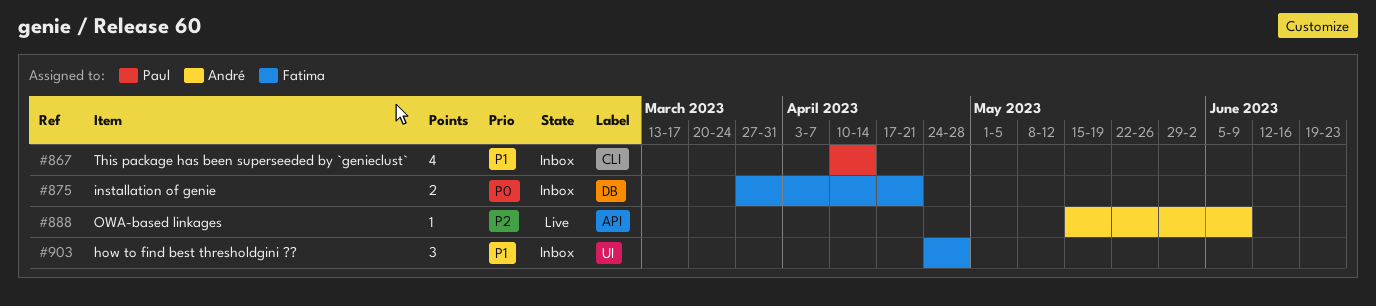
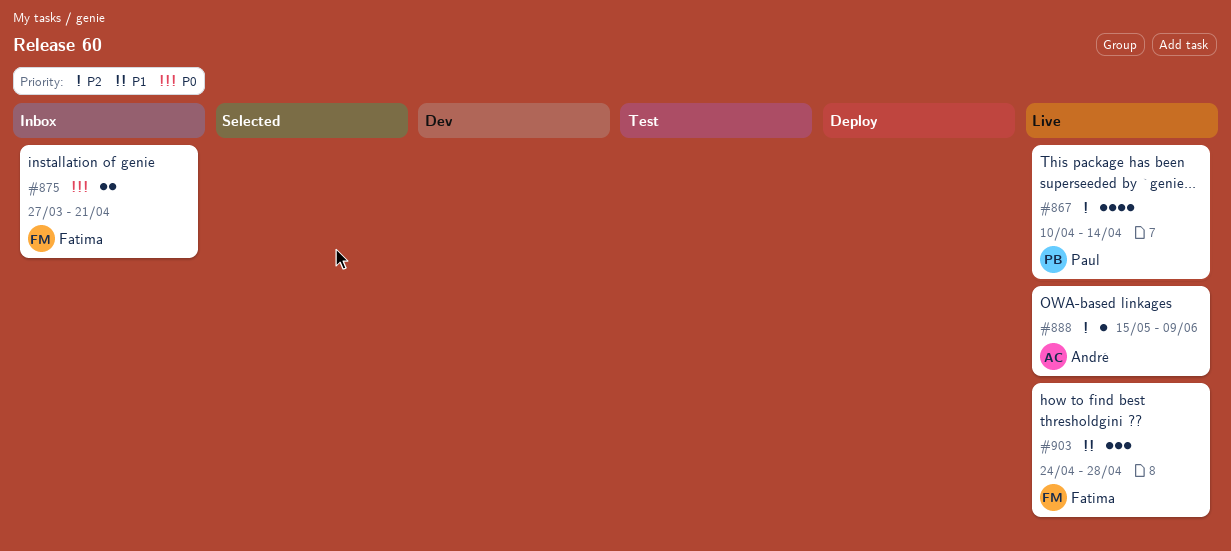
#867, status: Inbox -> Live
#867, priority: P1 -> P2
#903, status: Inbox -> Live

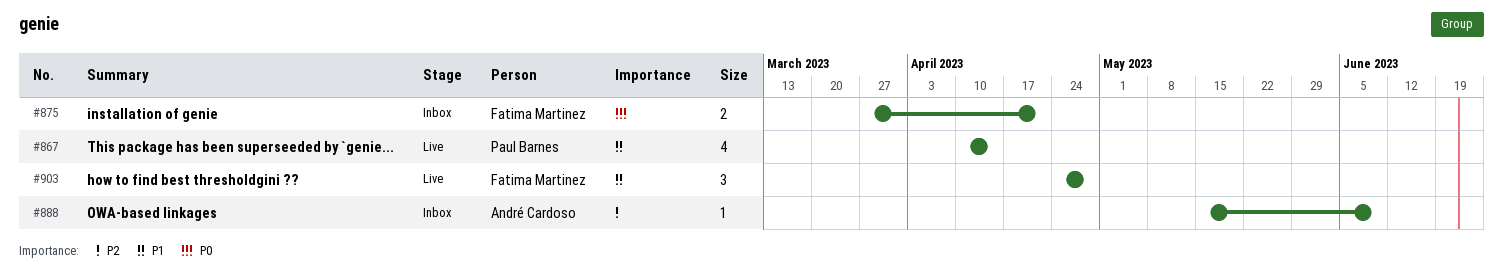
#867, priority: P2 -> P1
#888, status: Live -> Inbox

